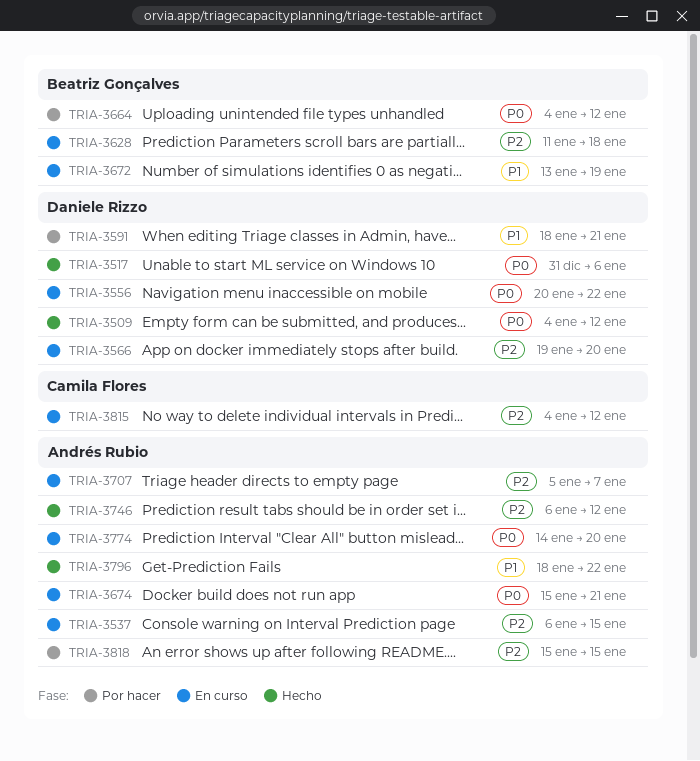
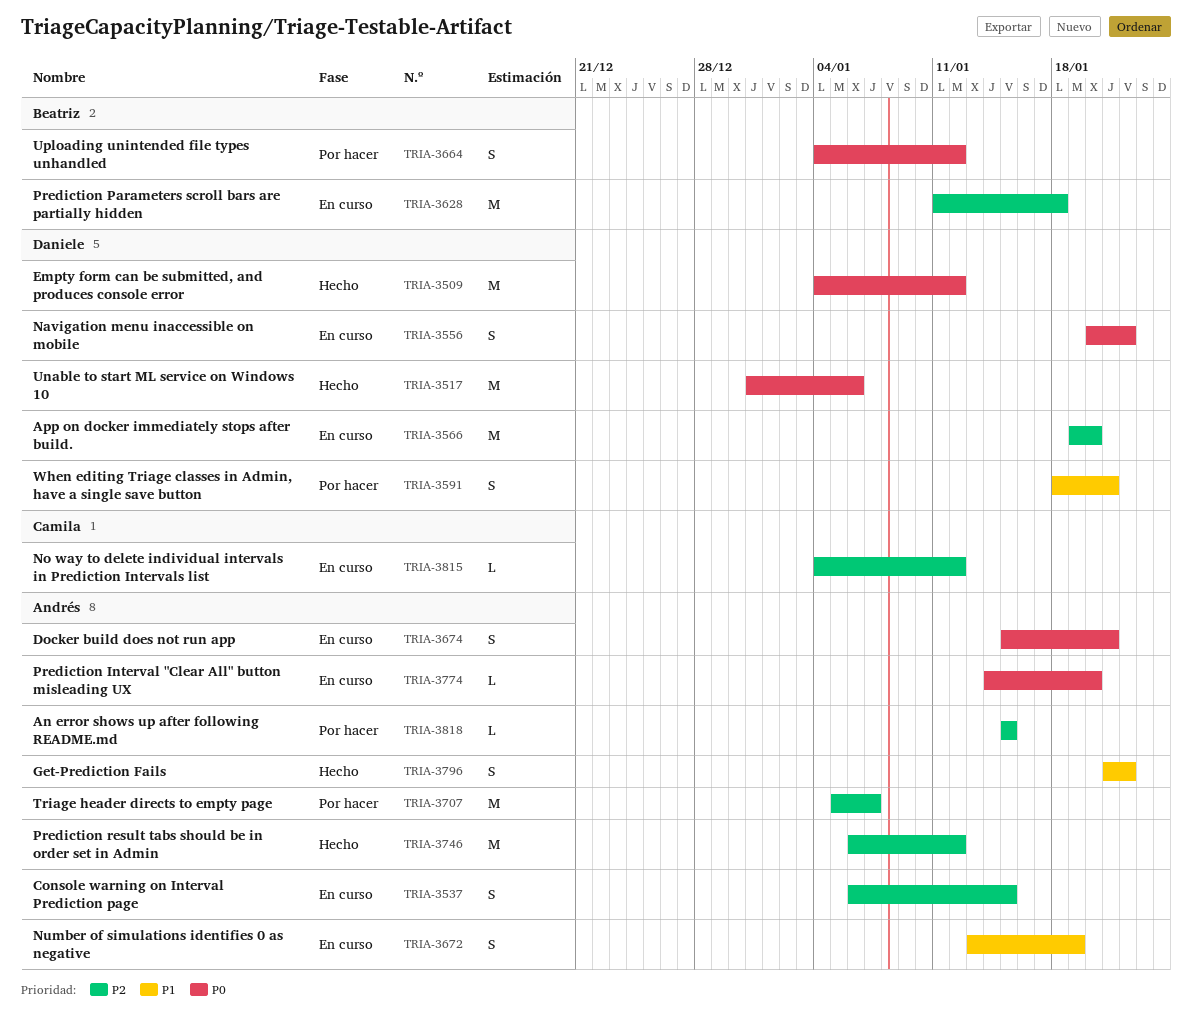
TRIA-3672, owner: Beatriz Gonçalves -> Andrés Rubio
TRIA-3707, status: En curso -> Por hacer
TRIA-3796, start: Jan 18 -> Jan 21

